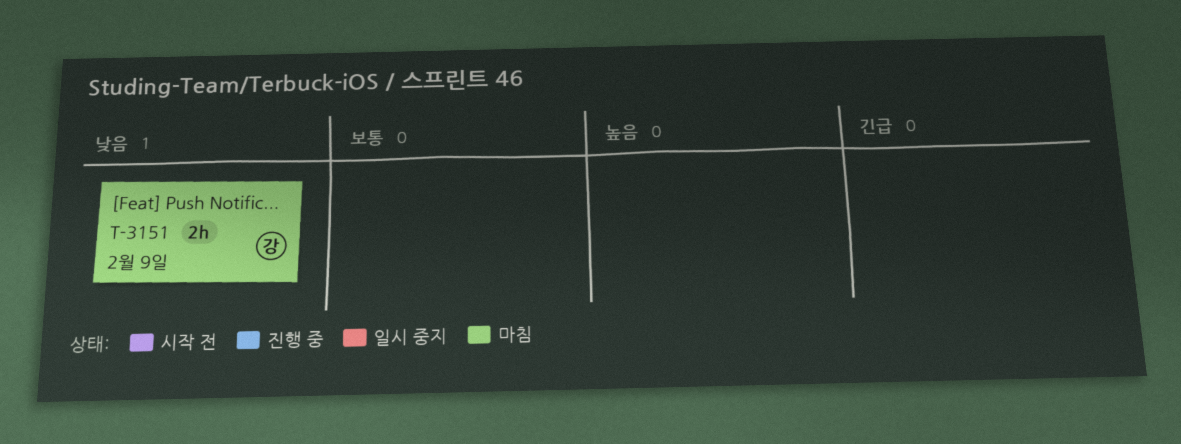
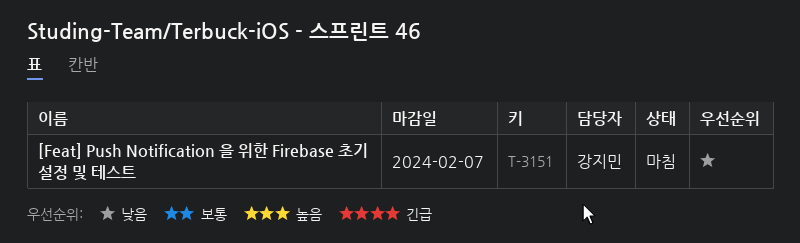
T-3151, due: Feb 9 -> Feb 7

